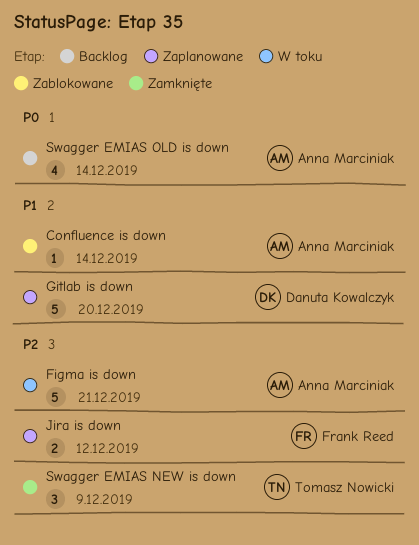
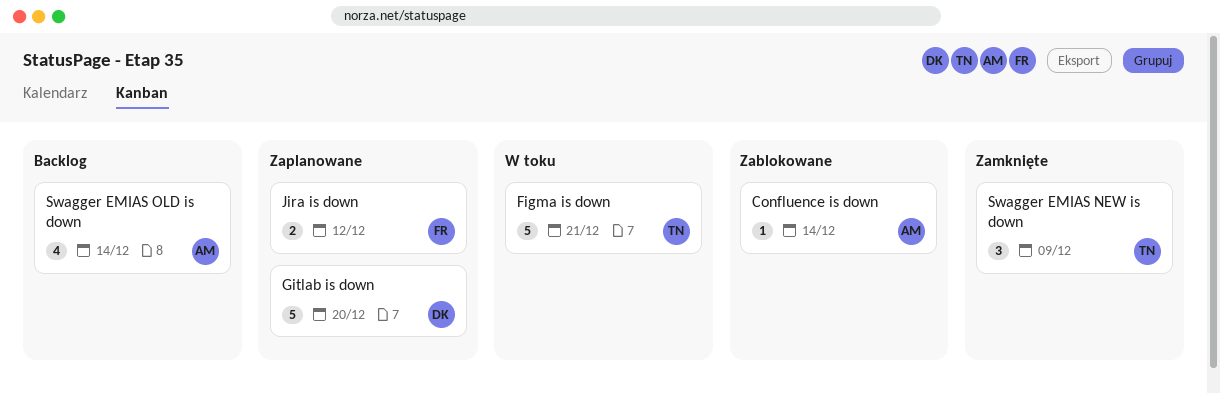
Figma is down, owner: Anna Marciniak -> Tomasz Nowicki

